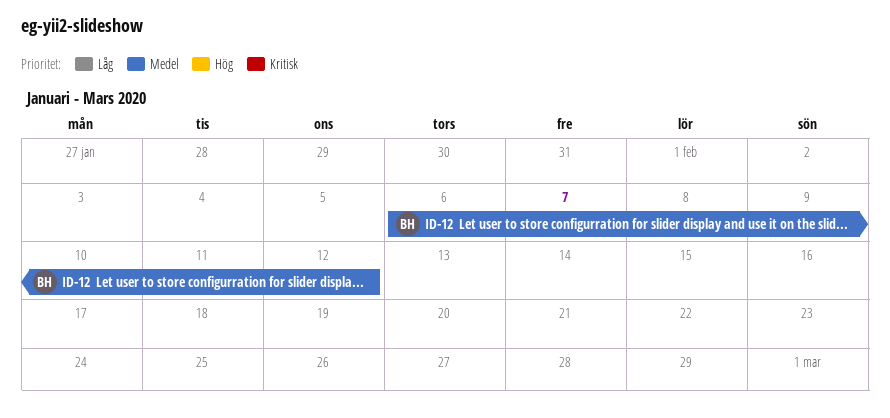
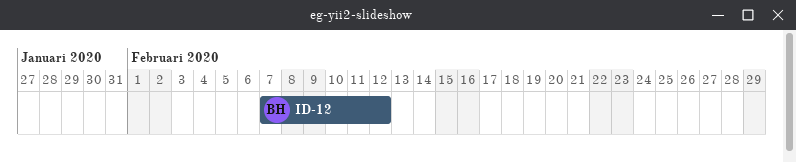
ID-12, start: Feb 6 -> Feb 7

